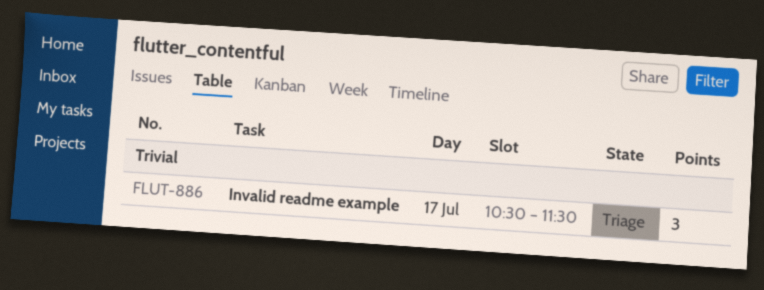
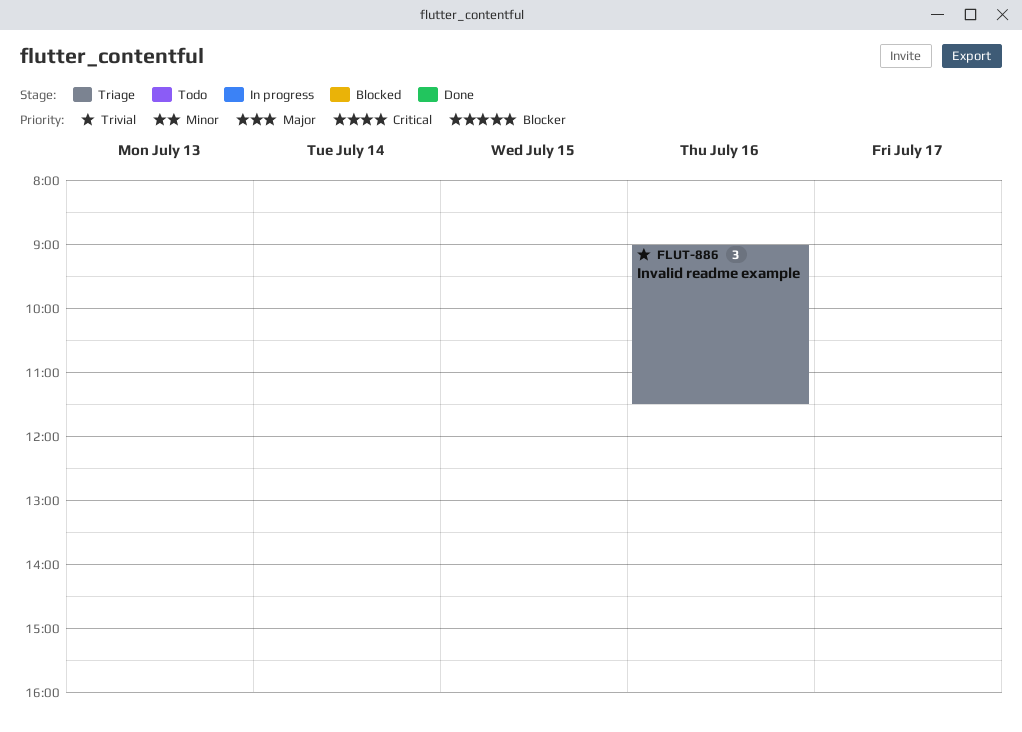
FLUT-886, day: Jul 17 -> Jul 16
FLUT-886, begins: 10:30 -> 09:00

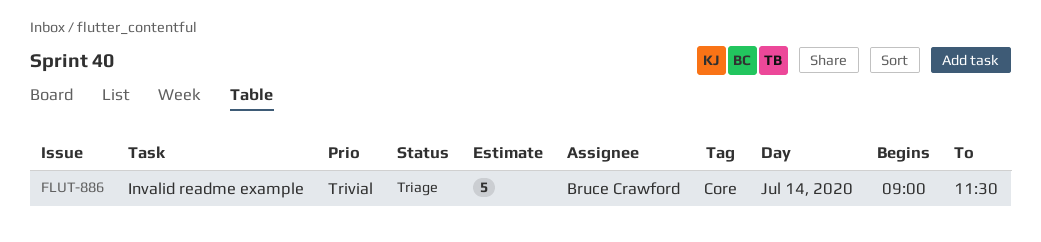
FLUT-886, estimate: 3 -> 5
FLUT-886, day: Jul 16 -> Jul 14

